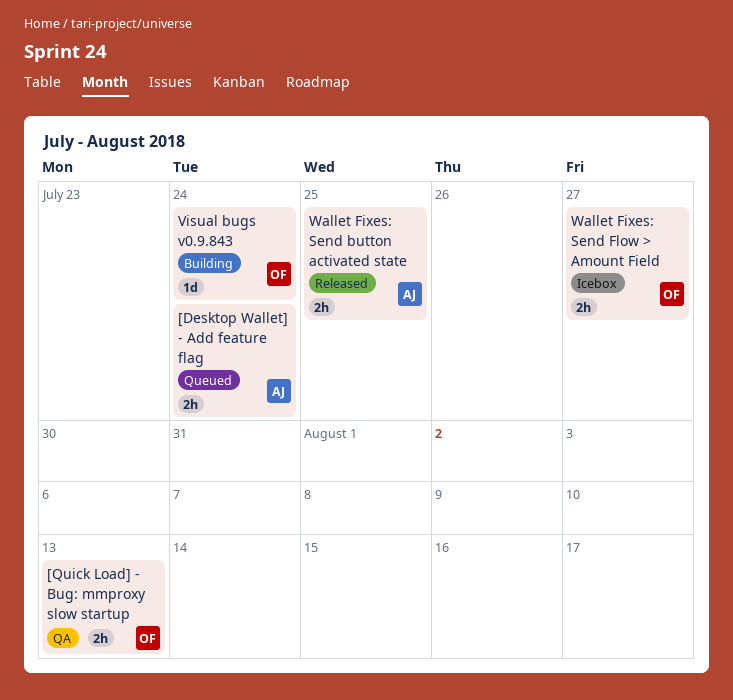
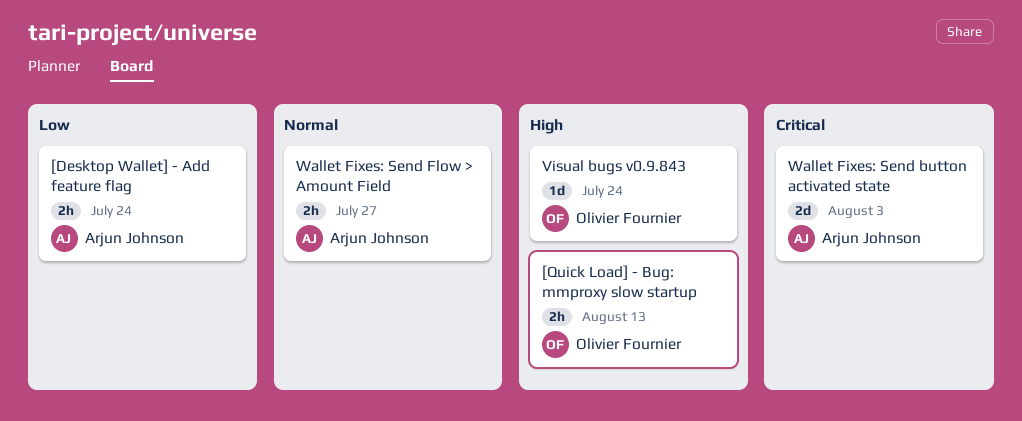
Wallet Fixes: Send button activated state, estimate: 2h -> 2d
Wallet Fixes: Send button activated state, due: Jul 25 -> Aug 3
Wallet Fixes: Send Flow > Amount Field, owner: Olivier Fournier -> Arjun Johnson

